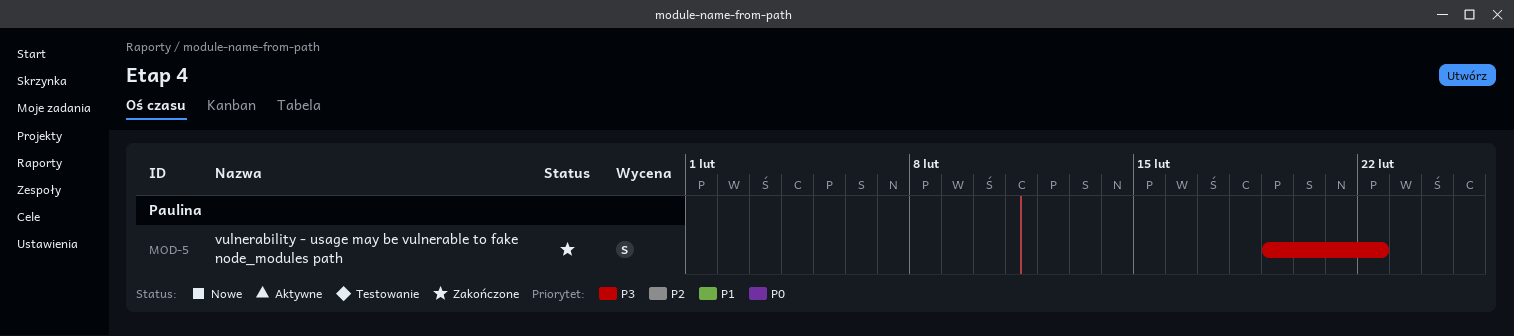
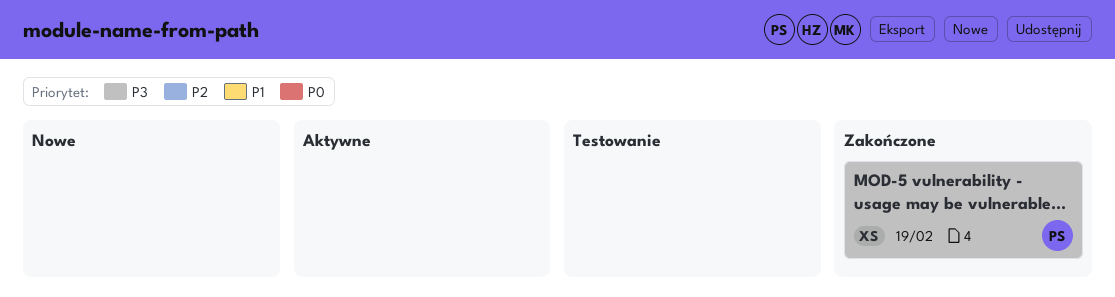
MOD-5, estimate: S -> XS
MOD-5, due: Feb 22 -> Feb 19

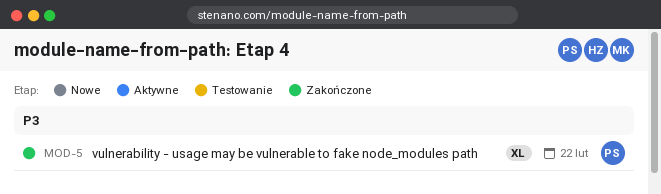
MOD-5, estimate: XS -> XL
MOD-5, due: Feb 19 -> Feb 22

